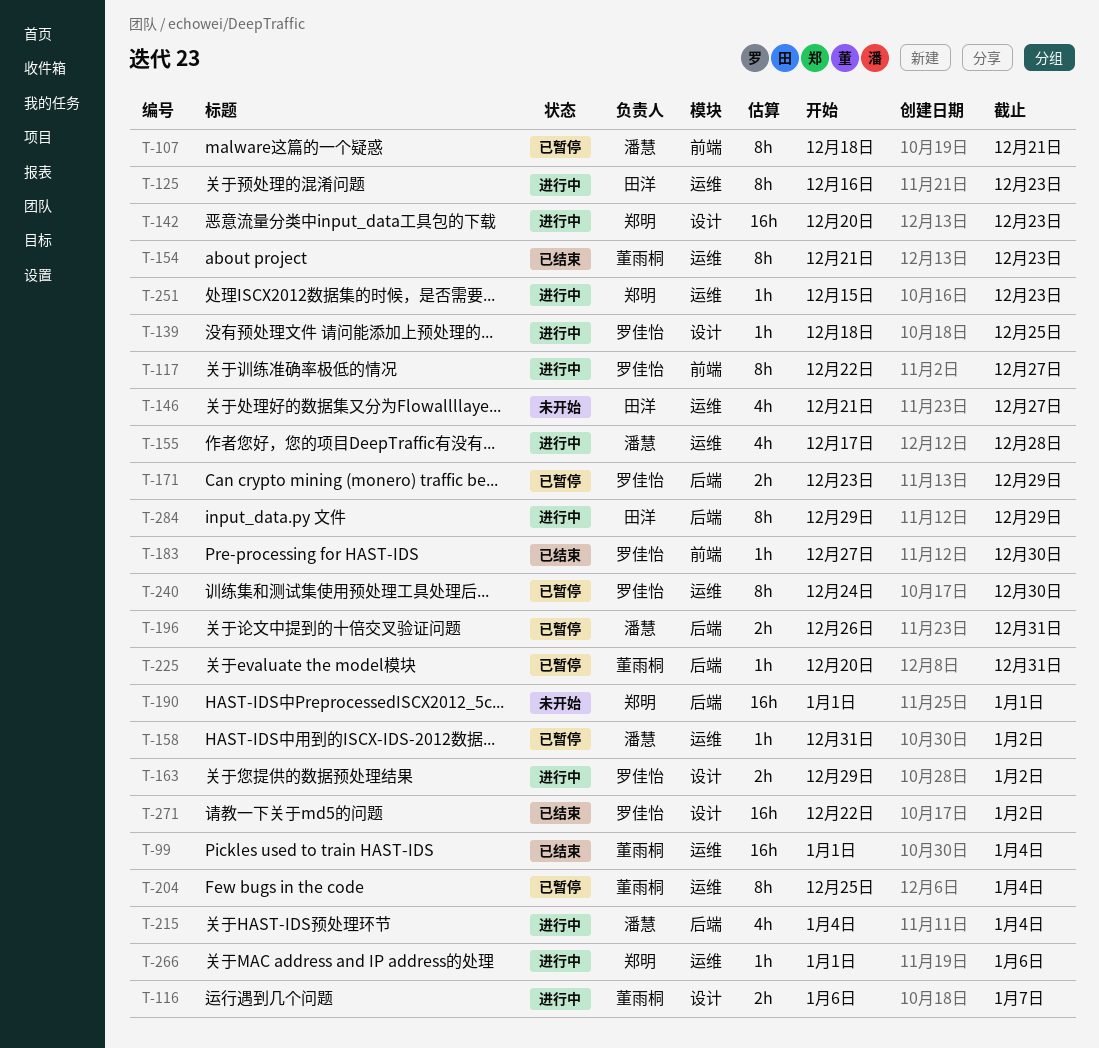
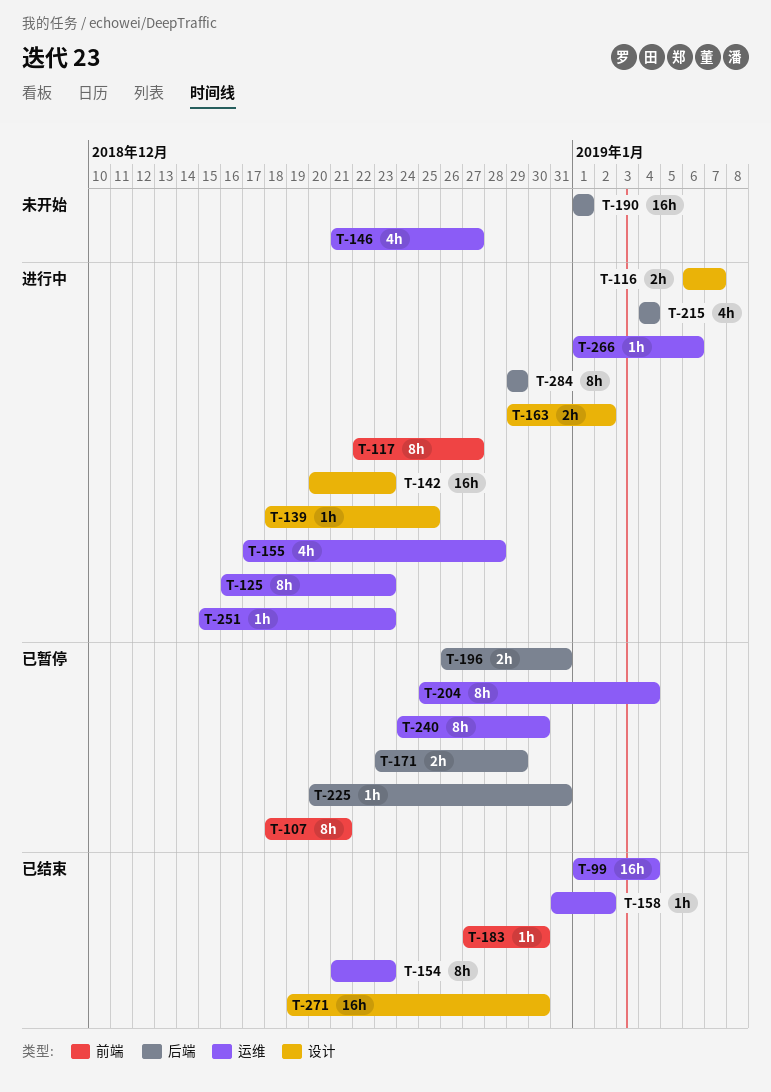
T-158, status: 已暂停 -> 已结束
T-271, start: Dec 22 -> Dec 19
T-271, due: Jan 2 -> Dec 30

